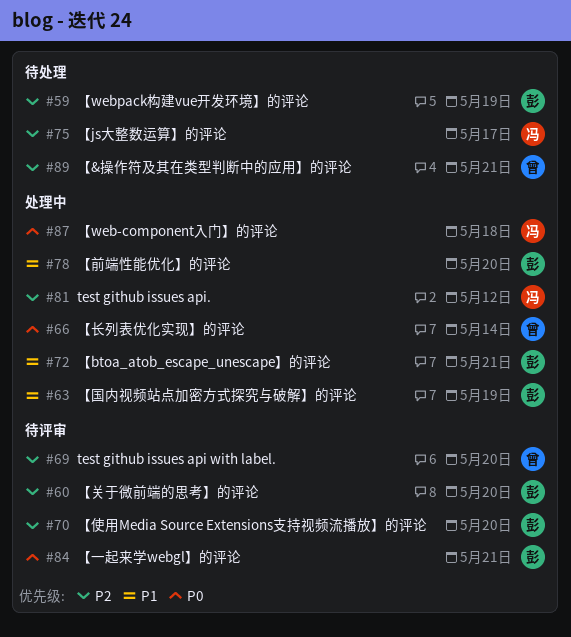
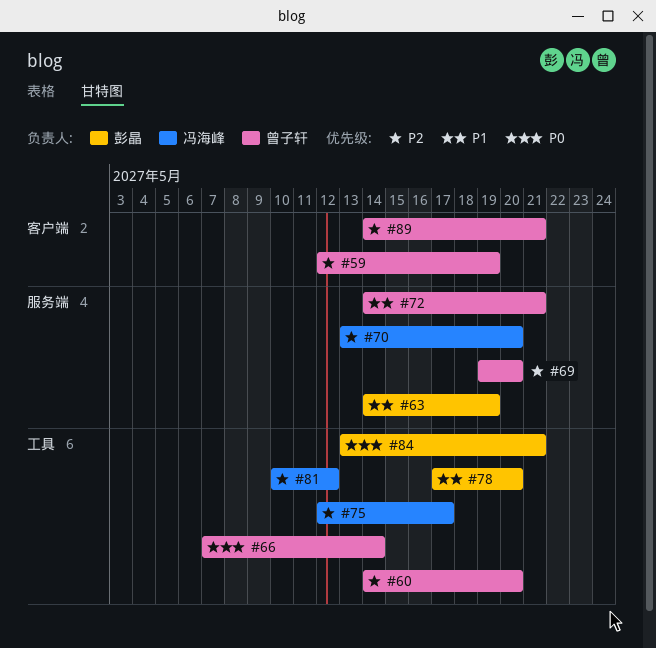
#59, owner: 彭晶 -> 曾子轩
#60, owner: 彭晶 -> 曾子轩
#70, owner: 彭晶 -> 冯海峰
#72, owner: 彭晶 -> 曾子轩
#87: present -> none

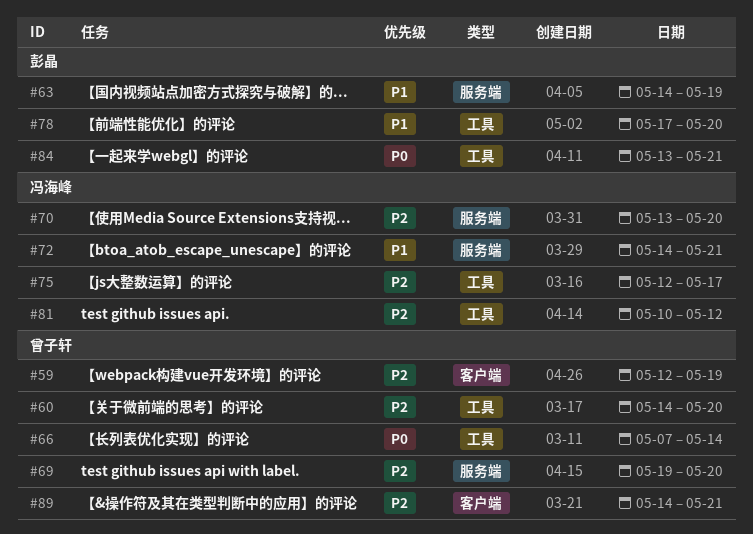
#72, owner: 曾子轩 -> 冯海峰

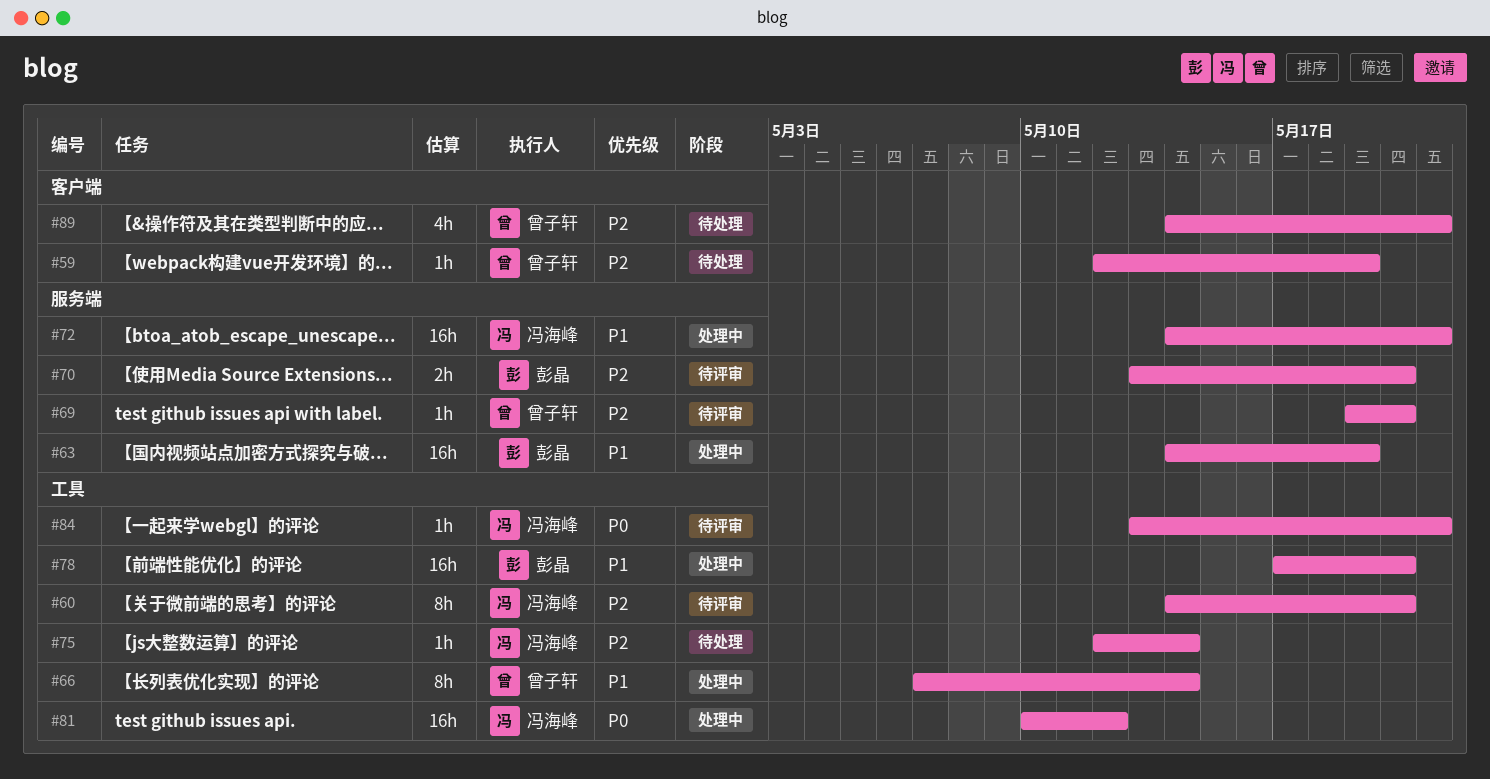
#60, owner: 曾子轩 -> 冯海峰
#66, priority: P0 -> P1
#70, owner: 冯海峰 -> 彭晶
#75, due: May 17 -> May 14
#81, priority: P2 -> P0
#84, owner: 彭晶 -> 冯海峰

